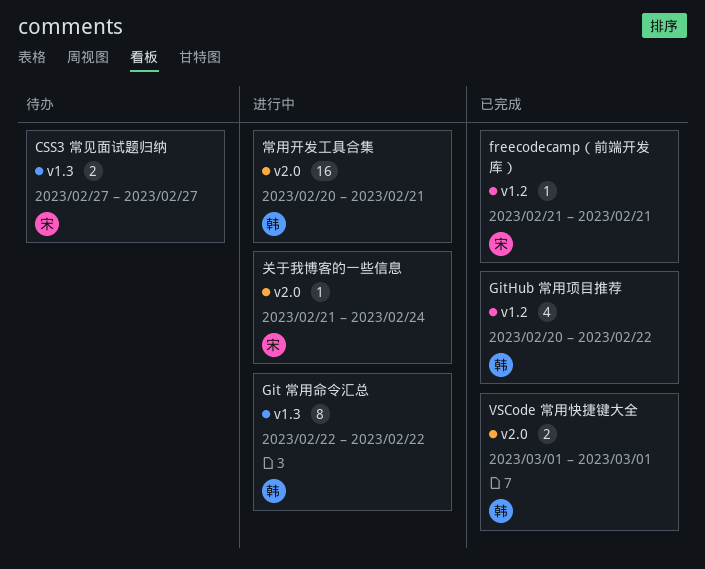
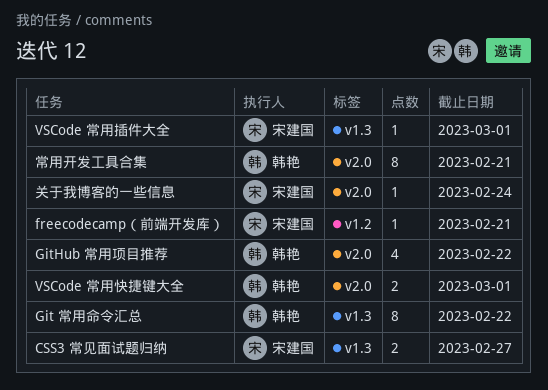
GitHub 常用项目推荐, label: v1.2 -> v2.0
VSCode 常用插件大全: none -> present
常用开发工具合集, estimate: 16 -> 8

